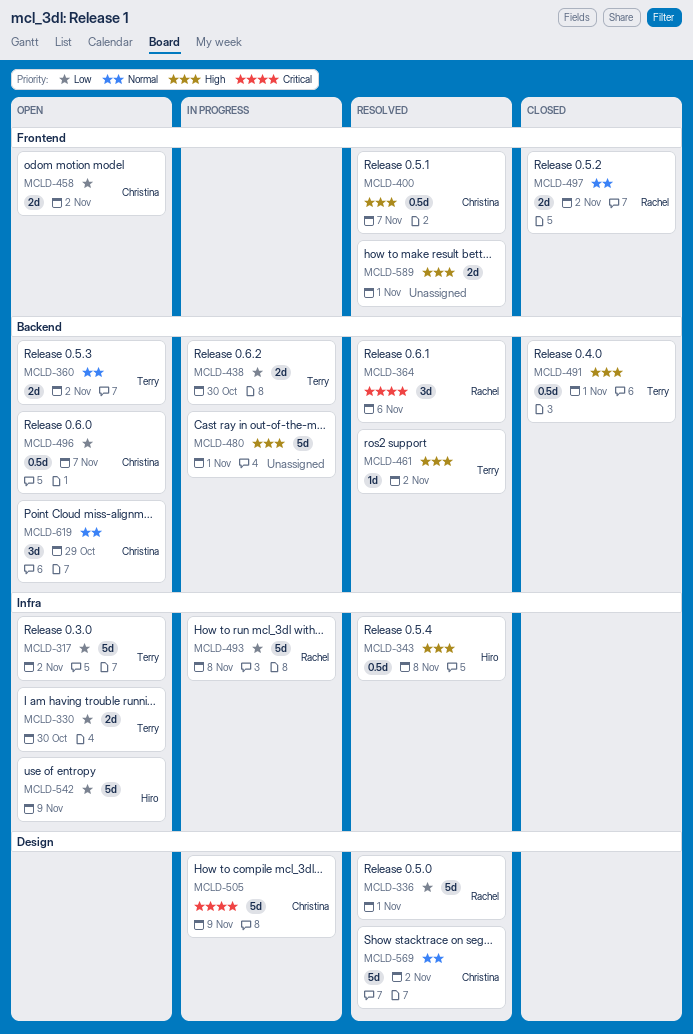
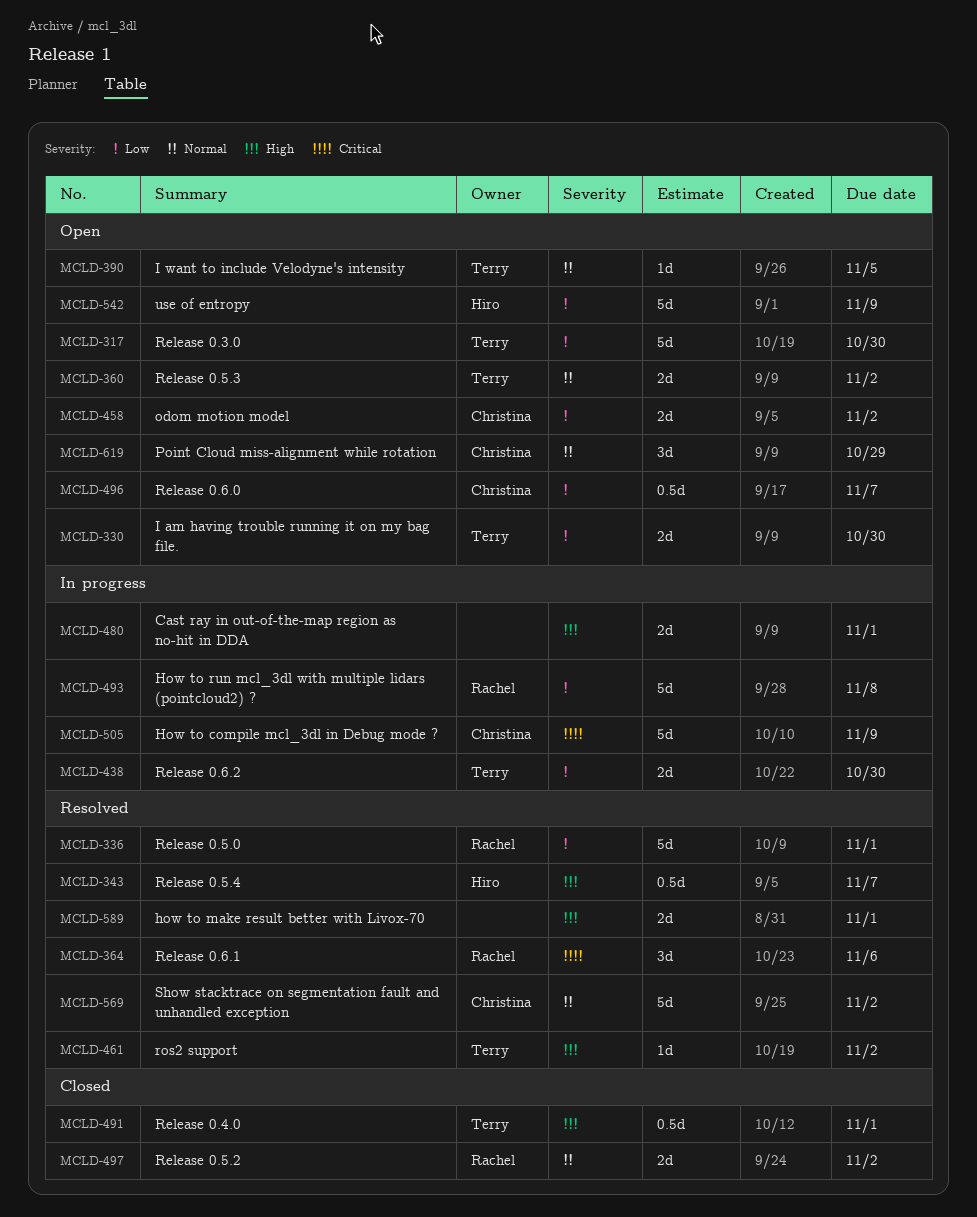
MCLD-317, due: Nov 2 -> Oct 30
MCLD-343, due: Nov 8 -> Nov 7
MCLD-390: none -> present
MCLD-400: present -> none
MCLD-480, estimate: 5d -> 2d

